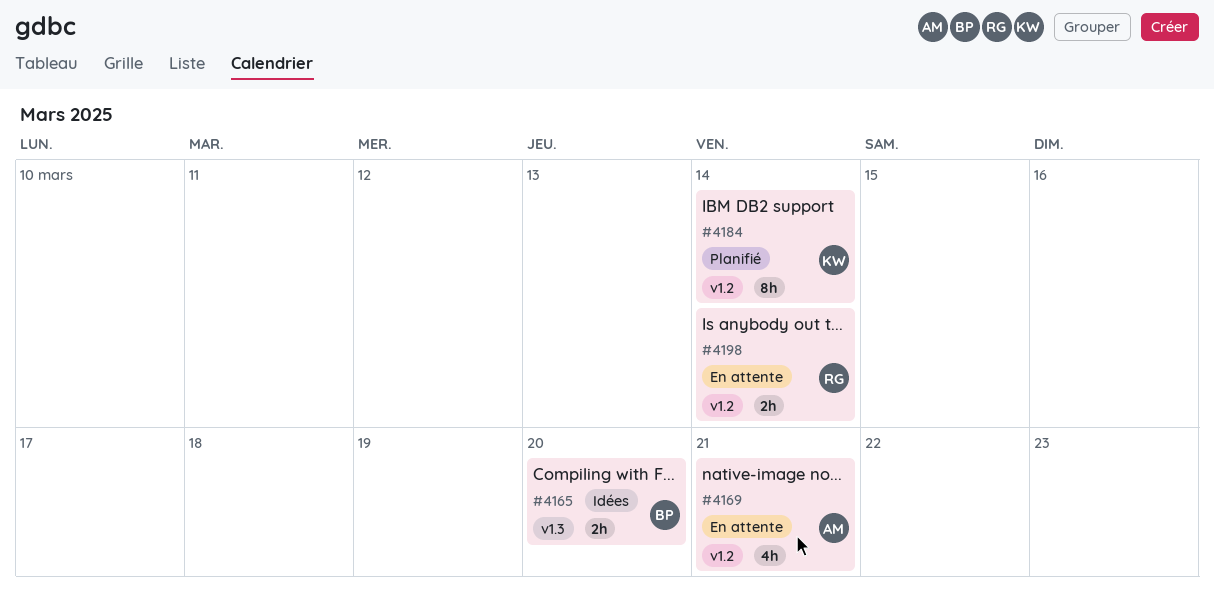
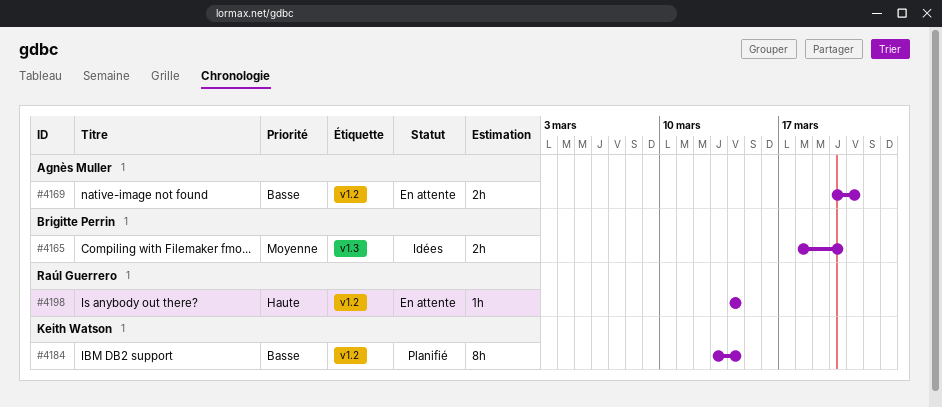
#4169, estimate: 4h -> 2h
#4198, estimate: 2h -> 1h

